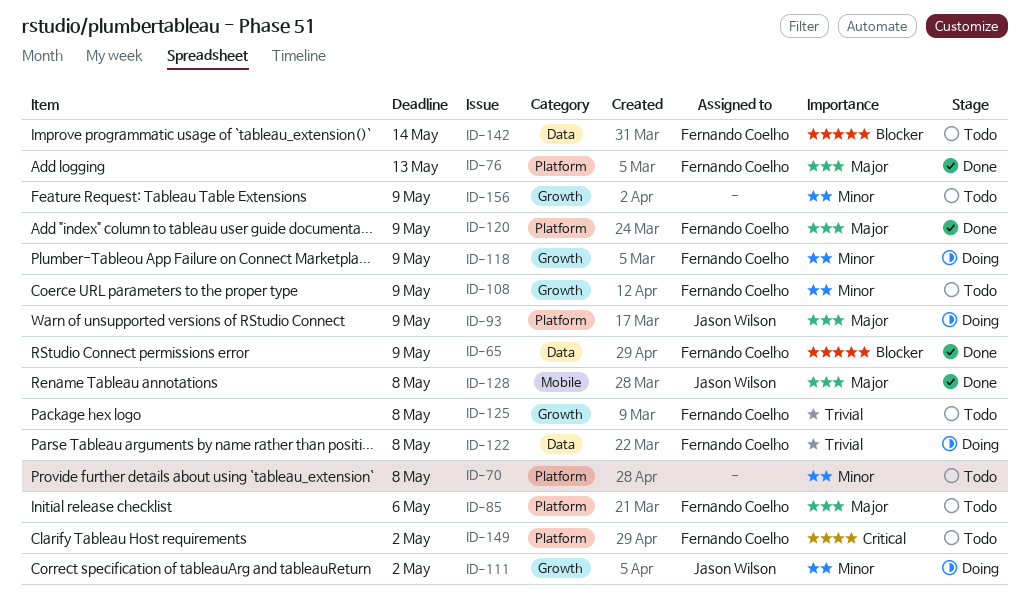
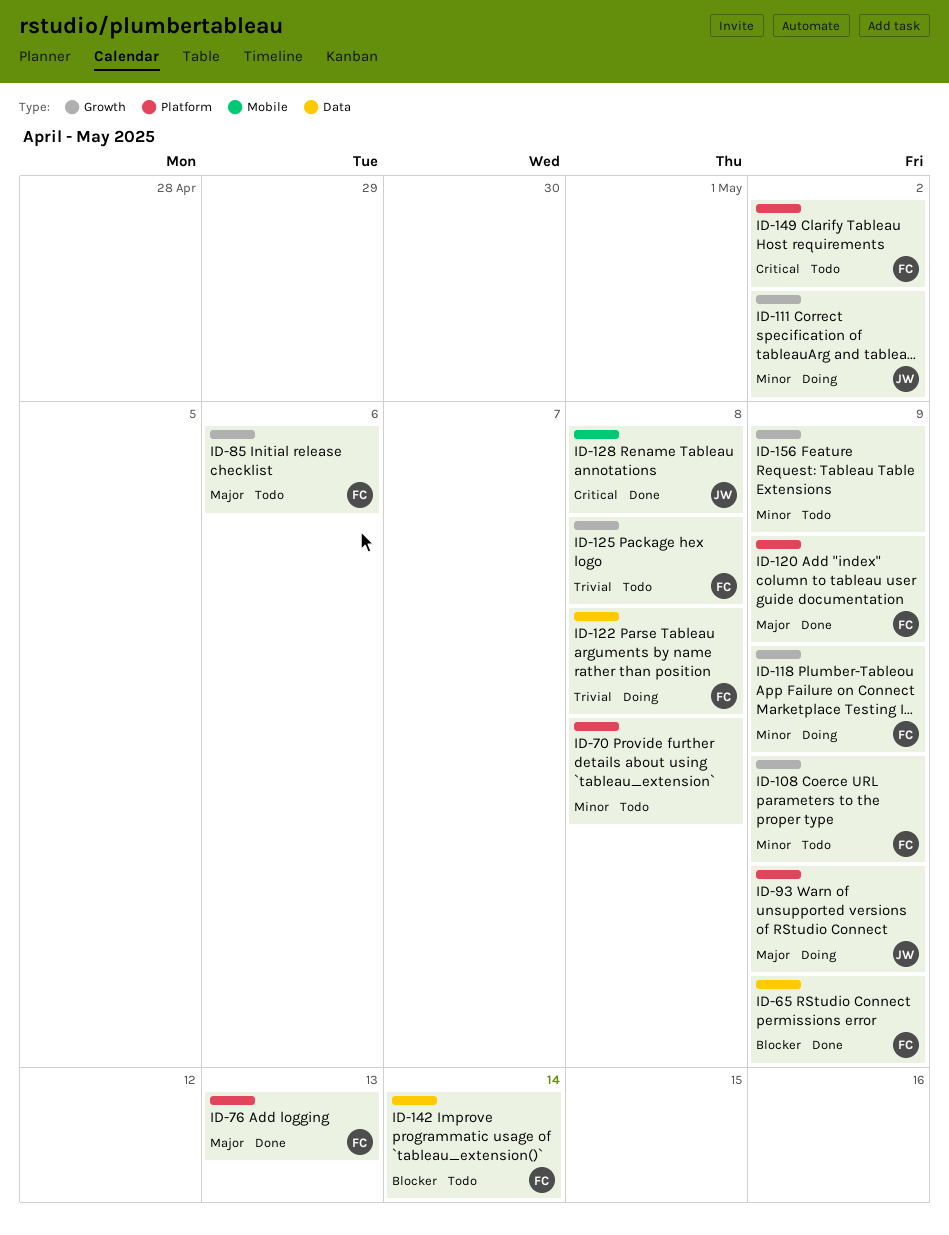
ID-85, label: Platform -> Growth
ID-128, priority: Major -> Critical

